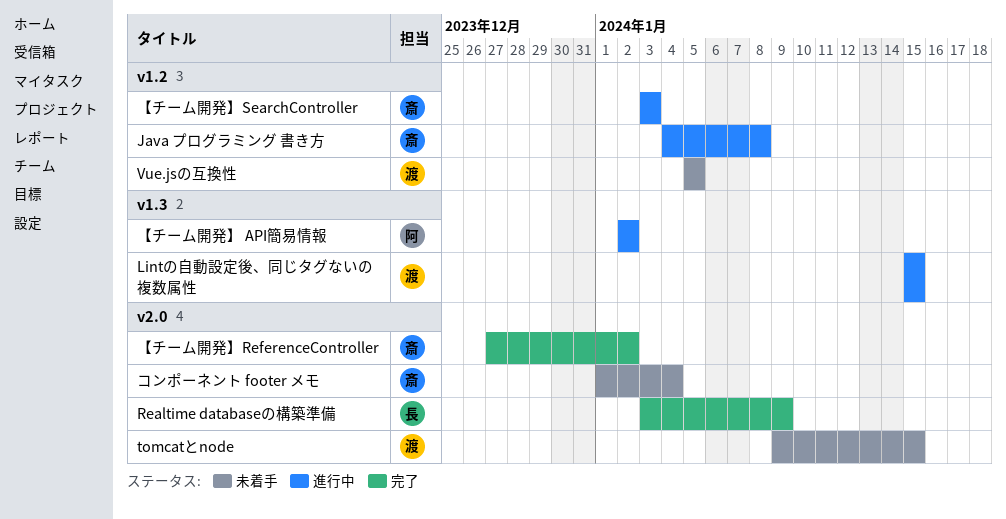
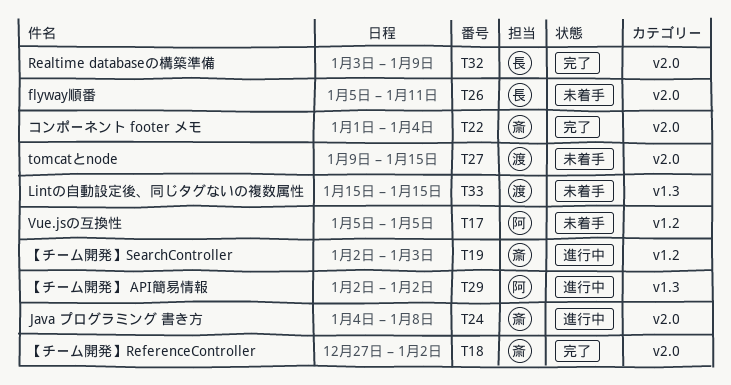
flyway順番: none -> present
Java プログラミング 書き方, label: v1.2 -> v2.0
Lintの自動設定後、同じタグないの複数属性, status: 進行中 -> 未着手
Vue.jsの互換性, owner: 渡 -> 阿
【チーム開発】SearchController, start: Jan 3 -> Jan 2
コンポーネント footer メモ, status: 未着手 -> 完了

